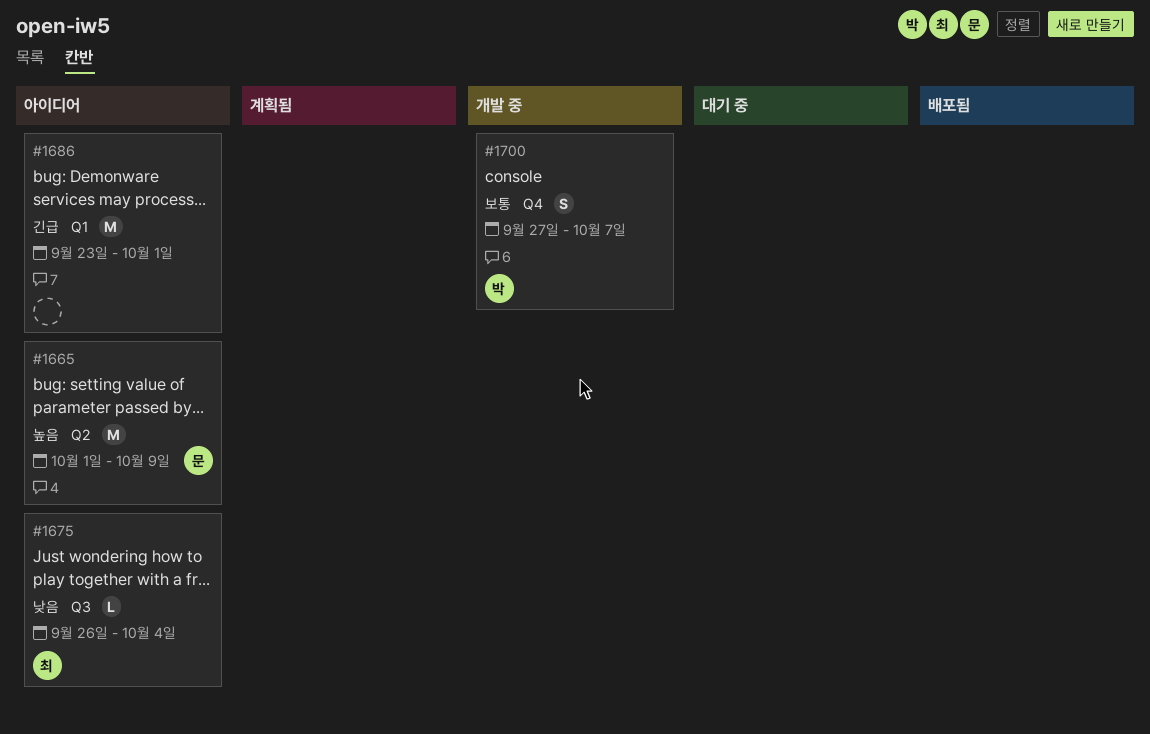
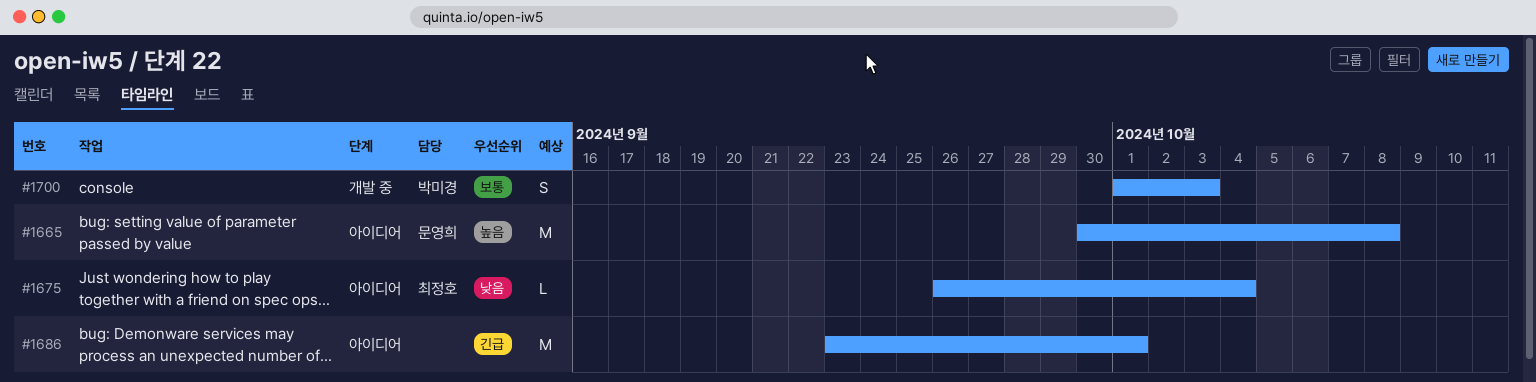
#1665, start: Oct 1 -> Sep 30
#1665, due: Oct 9 -> Oct 8
#1700, start: Sep 27 -> Oct 1
#1700, due: Oct 7 -> Oct 3

